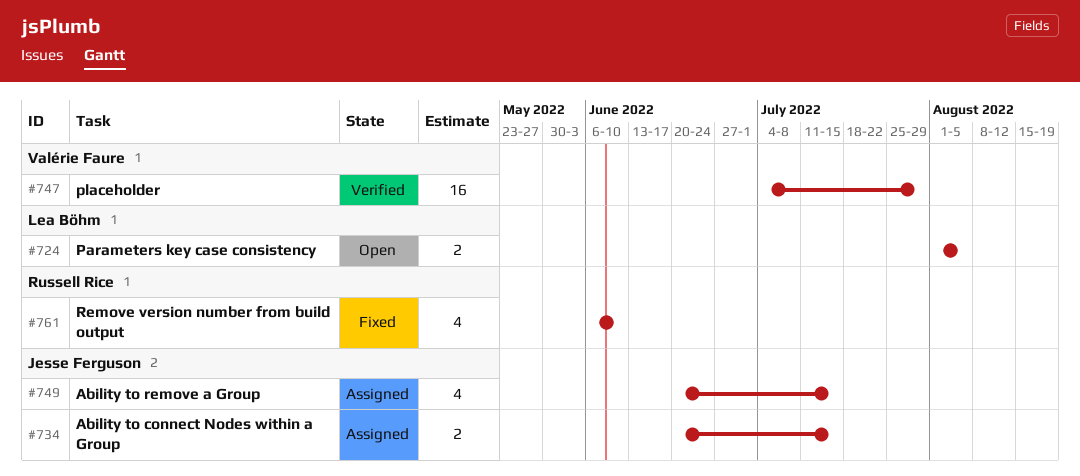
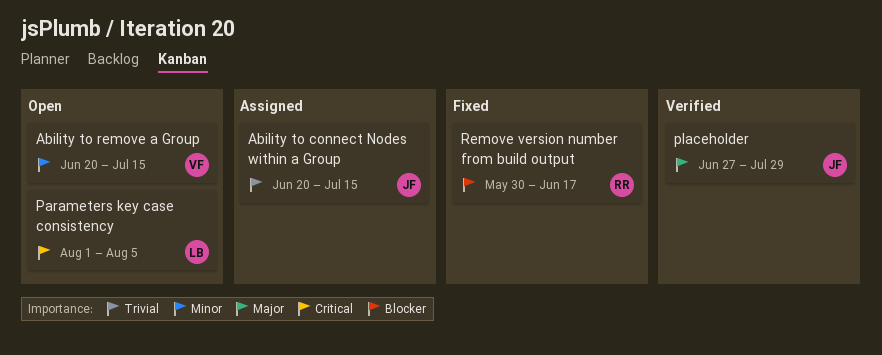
Ability to remove a Group, status: Assigned -> Open
Ability to remove a Group, owner: Jesse Ferguson -> Valérie Faure
placeholder, owner: Valérie Faure -> Jesse Ferguson
placeholder, start: Jul 4 -> Jun 27
Remove version number from build output, start: Jun 6 -> May 30
Remove version number from build output, due: Jun 10 -> Jun 17

